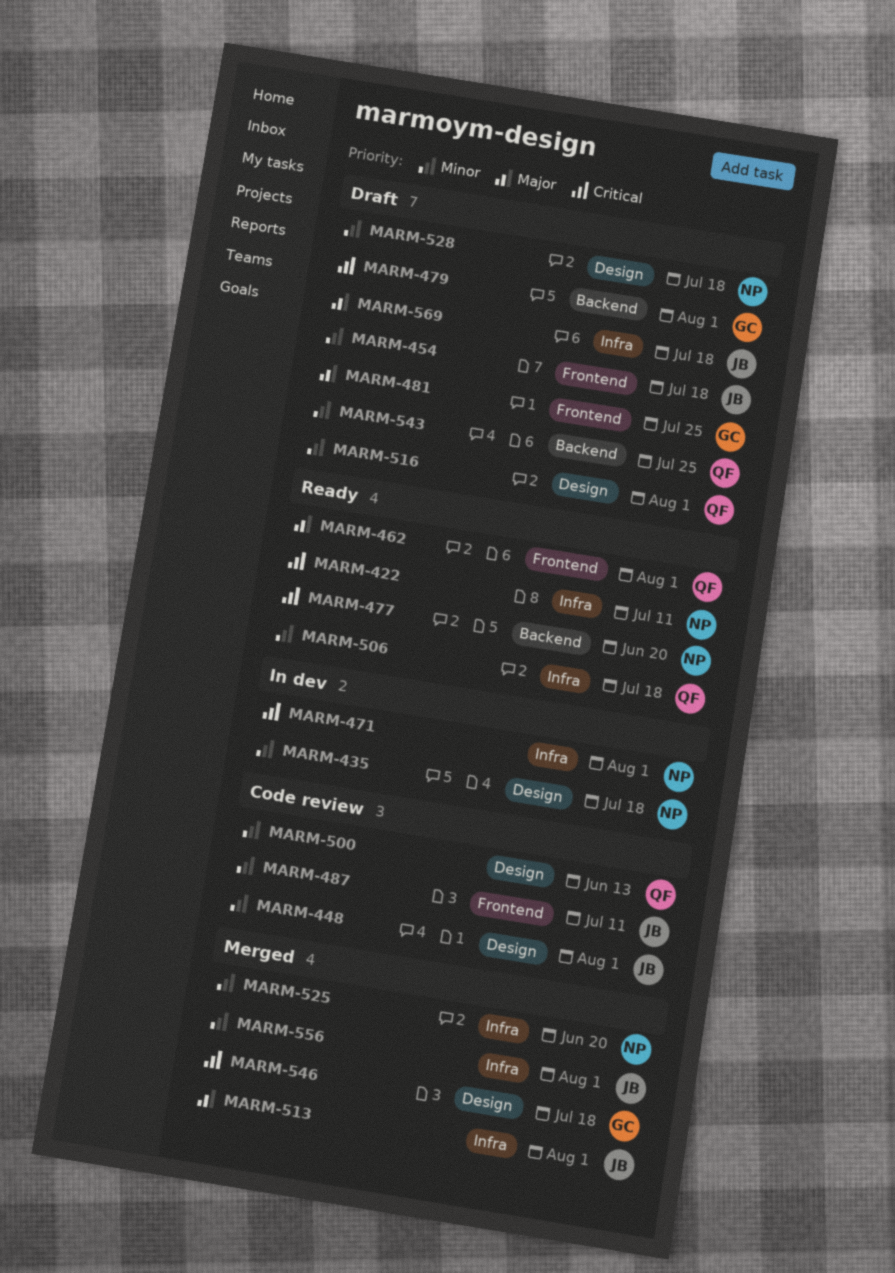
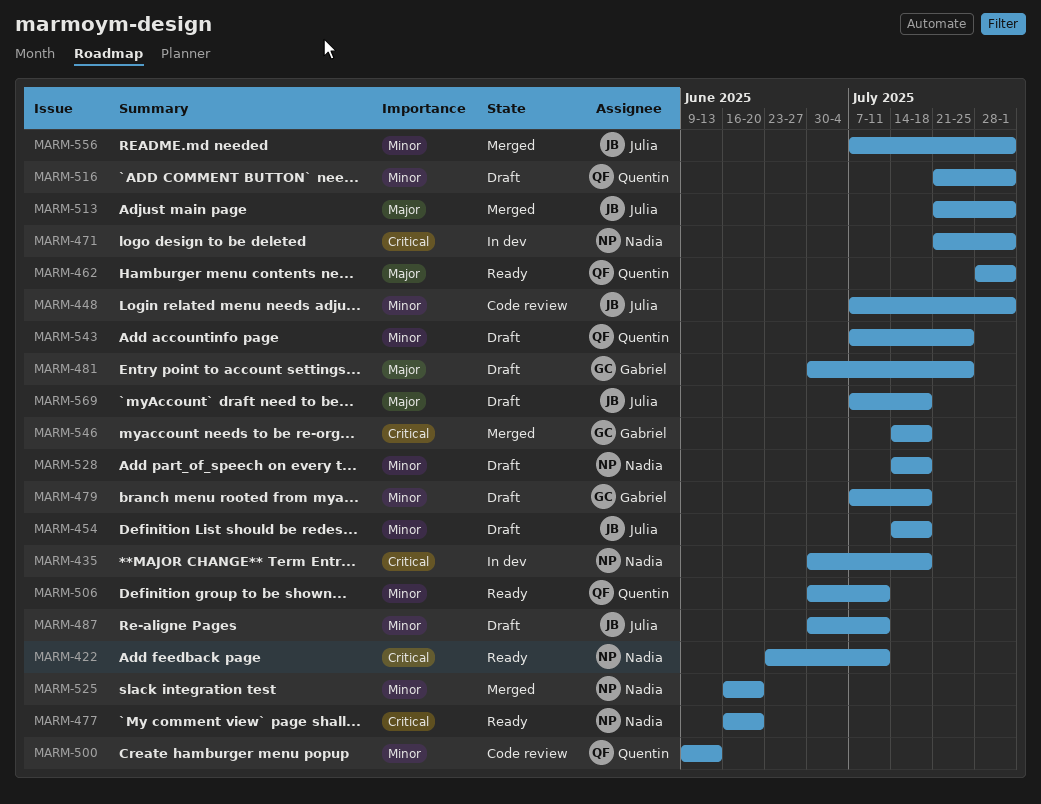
MARM-435, priority: Minor -> Critical
MARM-479, priority: Critical -> Minor
MARM-479, due: Aug 1 -> Jul 18
MARM-487, status: Code review -> Draft
MARM-506, due: Jul 18 -> Jul 11

